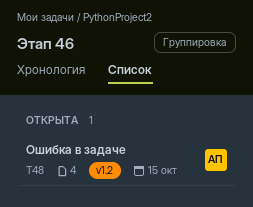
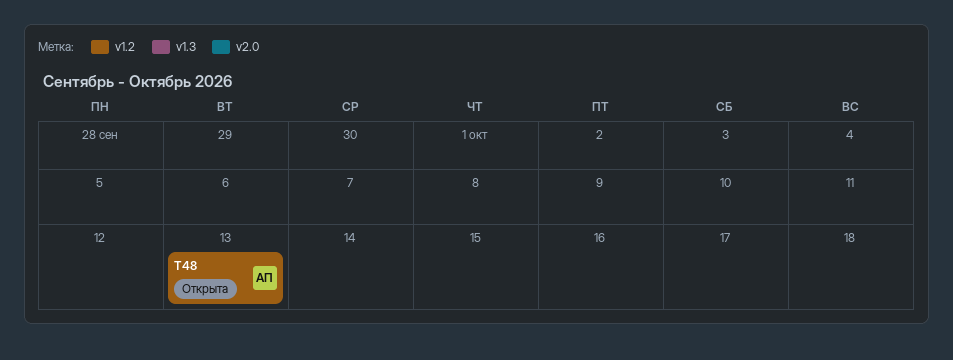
T48, due: Oct 15 -> Oct 13

